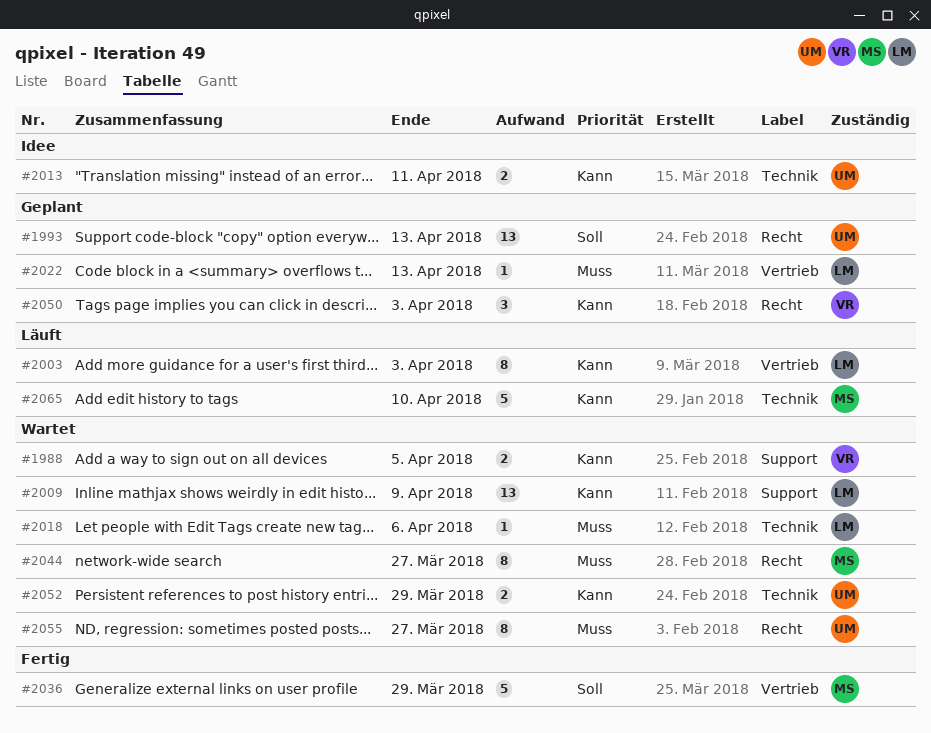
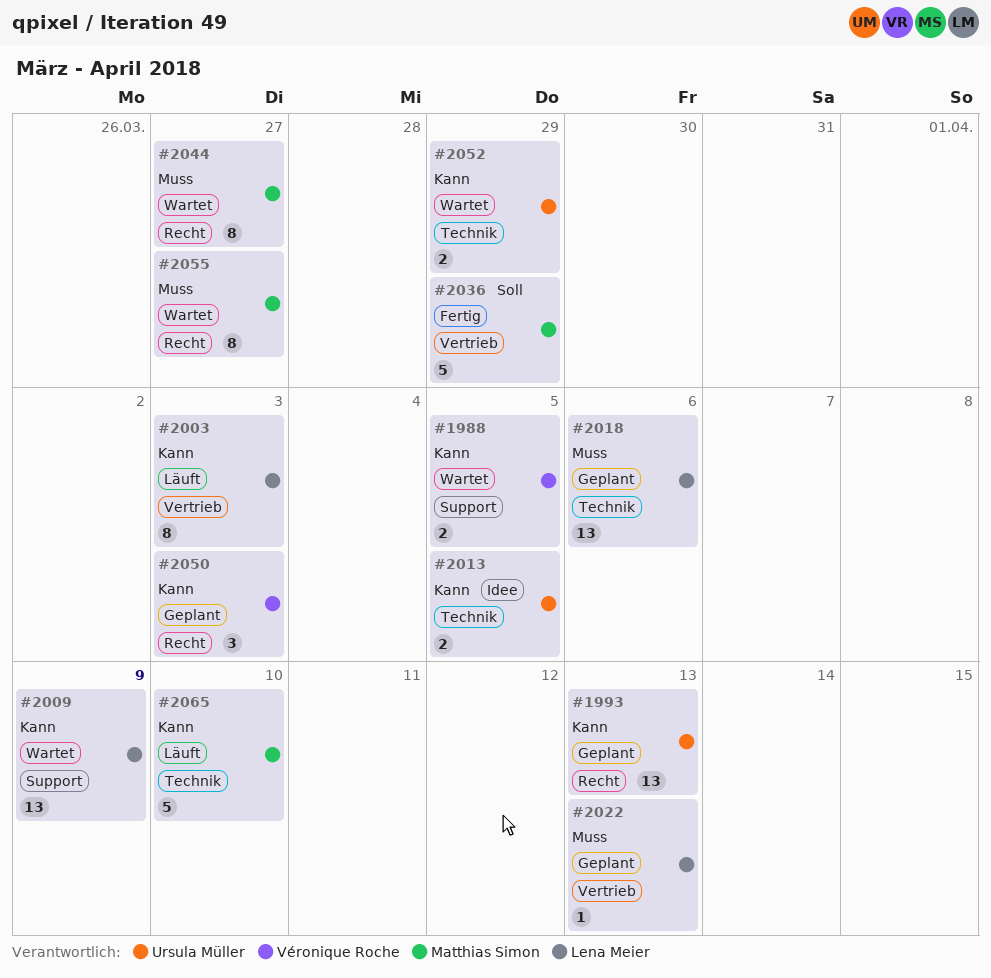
#1993, priority: Soll -> Kann
#2013, due: Apr 11 -> Apr 5
#2018, status: Wartet -> Geplant
#2018, estimate: 1 -> 13
#2055, owner: Ursula Müller -> Matthias Simon

